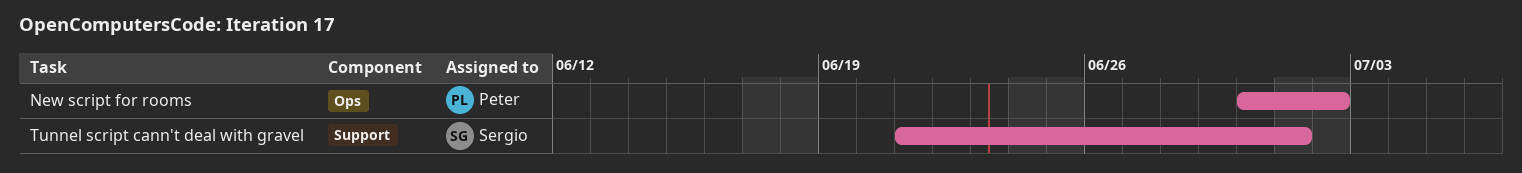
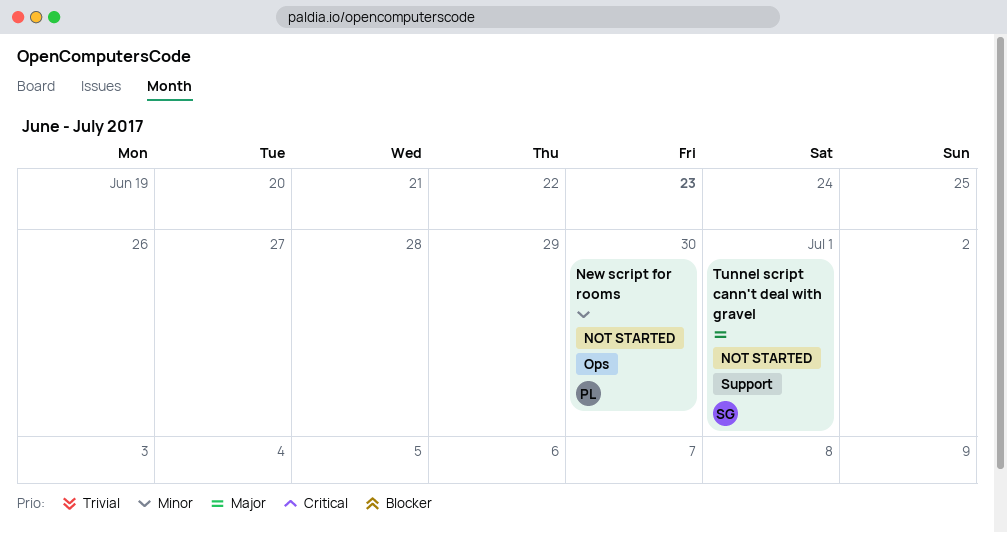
New script for rooms, due: Jul 2 -> Jun 30

